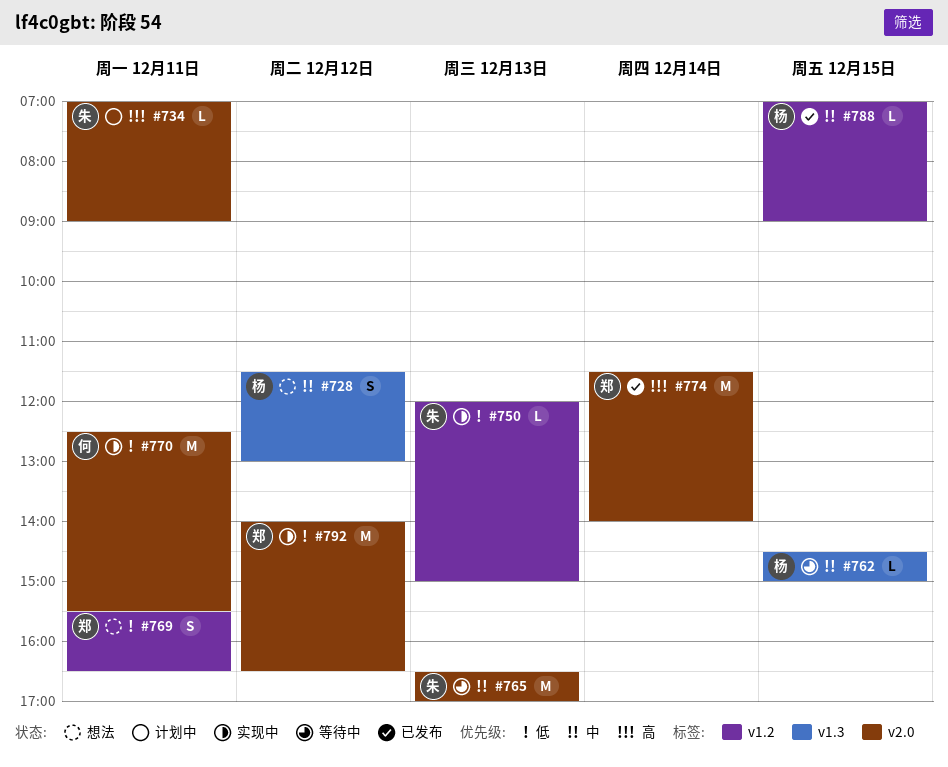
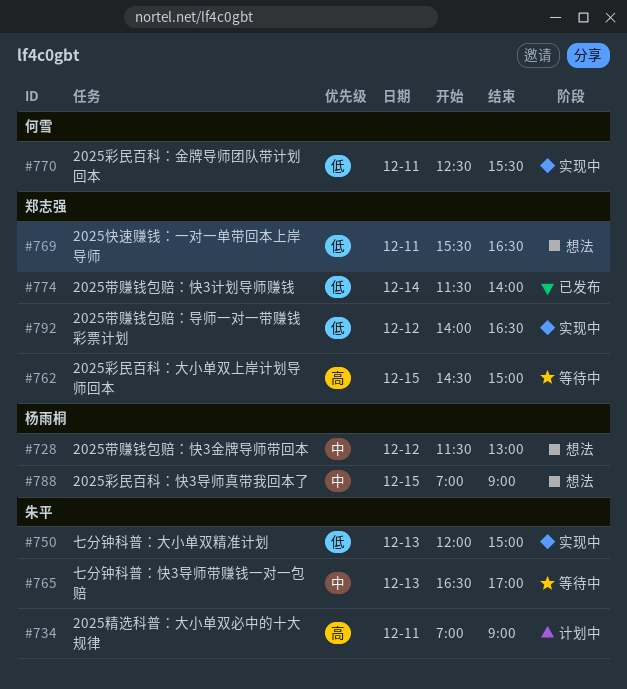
#762, owner: 杨雨桐 -> 郑志强
#762, priority: 中 -> 高
#774, priority: 高 -> 低
#788, status: 已发布 -> 想法

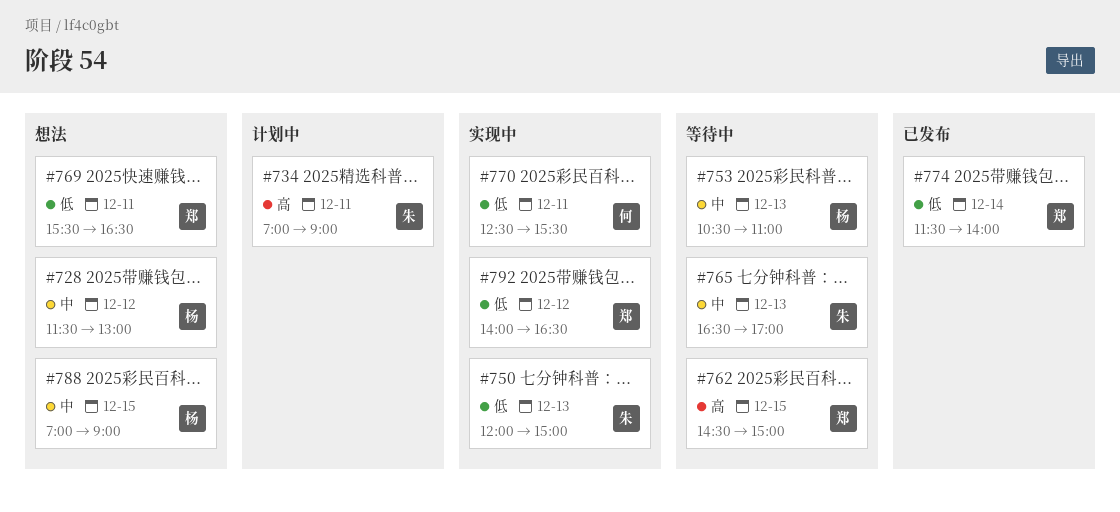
#753: none -> present

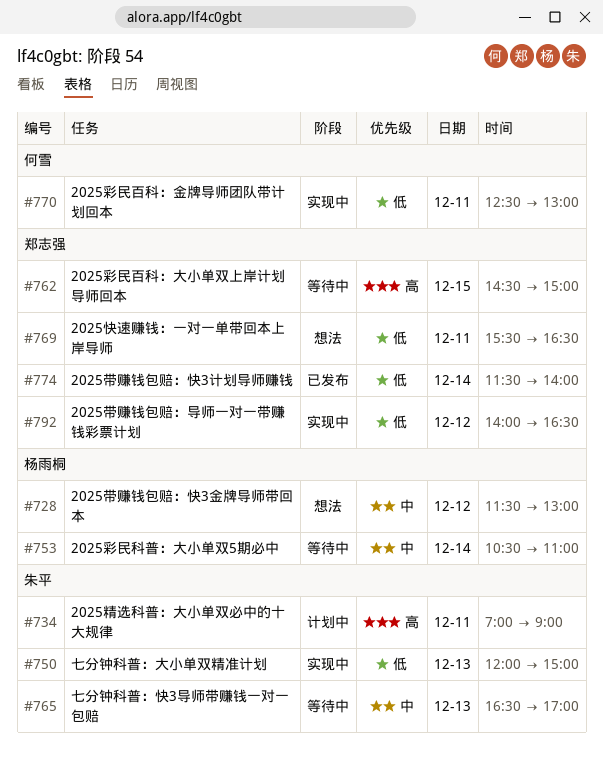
#753, day: Dec 13 -> Dec 14
#770, ends: 15:30 -> 13:00
#788: present -> none

